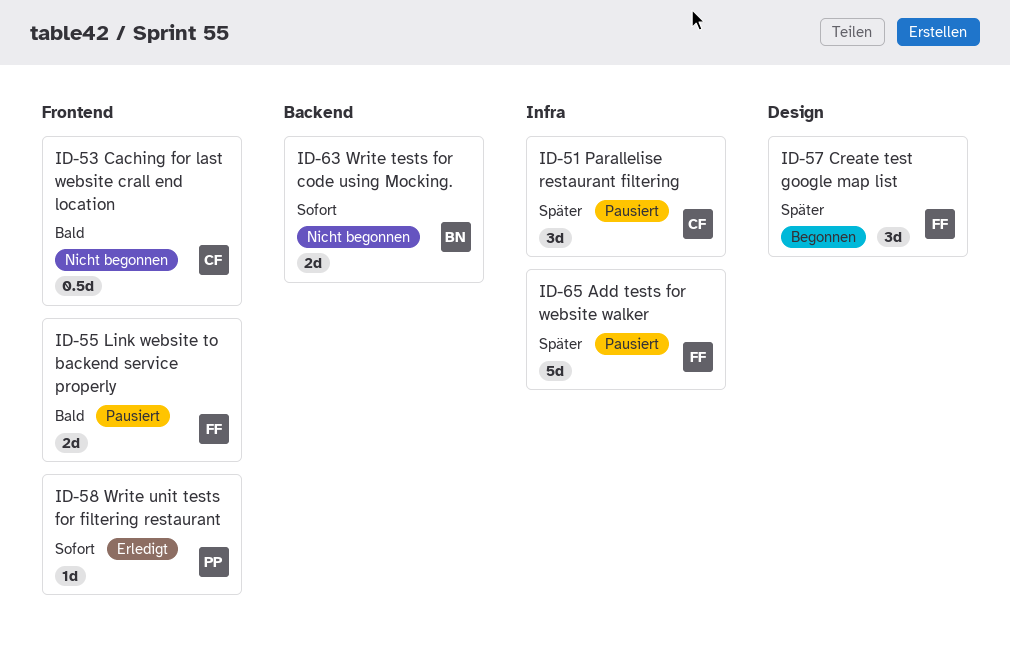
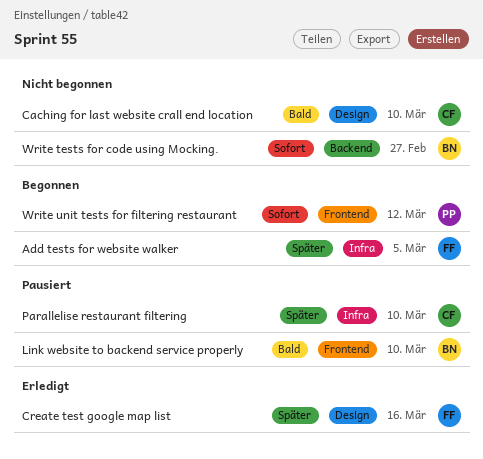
Add tests for website walker, status: Pausiert -> Begonnen
Caching for last website crall end location, label: Frontend -> Design
Create test google map list, status: Begonnen -> Erledigt
Link website to backend service properly, owner: FF -> BN
Write unit tests for filtering restaurant, status: Erledigt -> Begonnen

